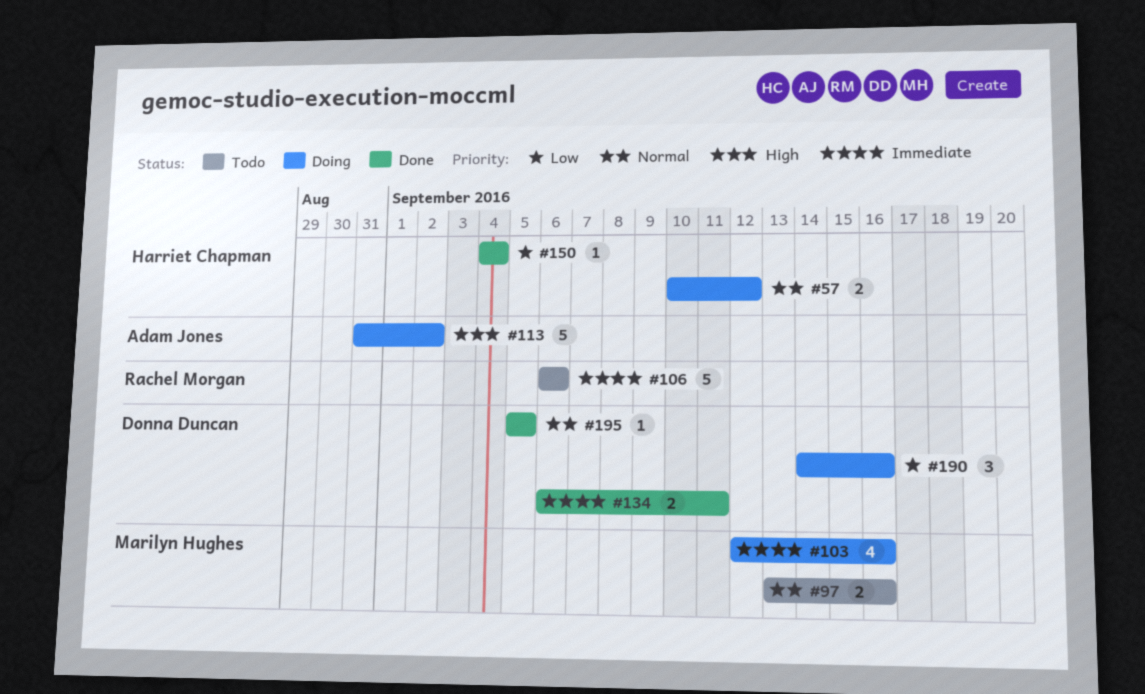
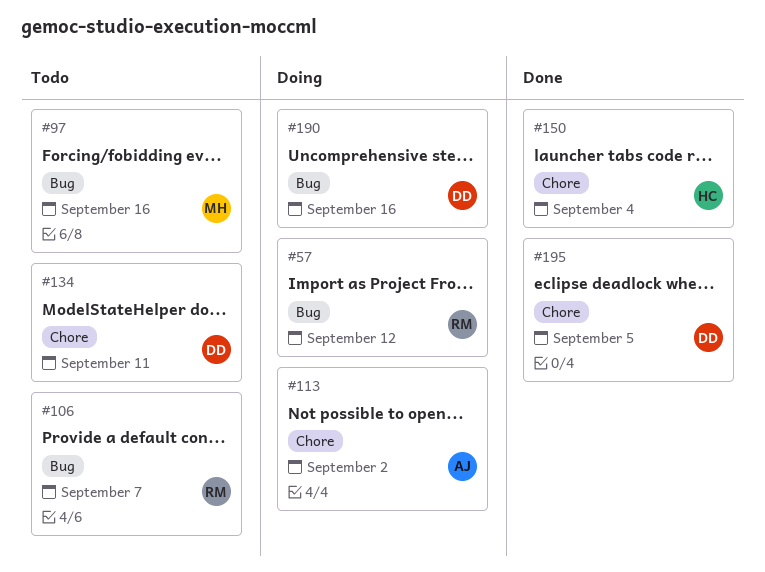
#57, owner: Harriet Chapman -> Rachel Morgan
#103: present -> none
#106, due: Sep 6 -> Sep 7
#134, status: Done -> Todo

